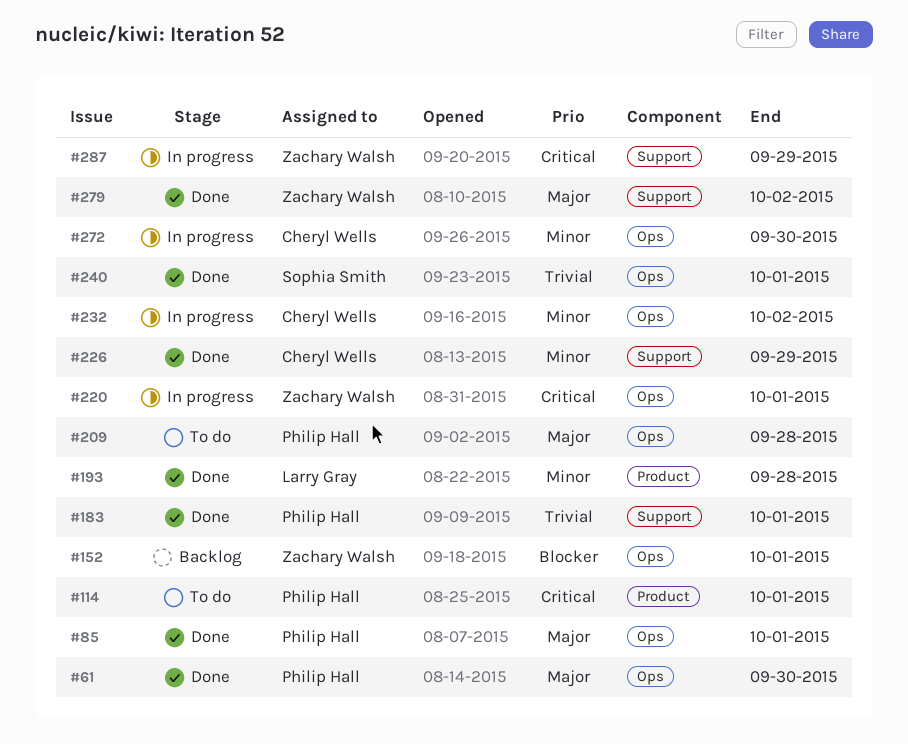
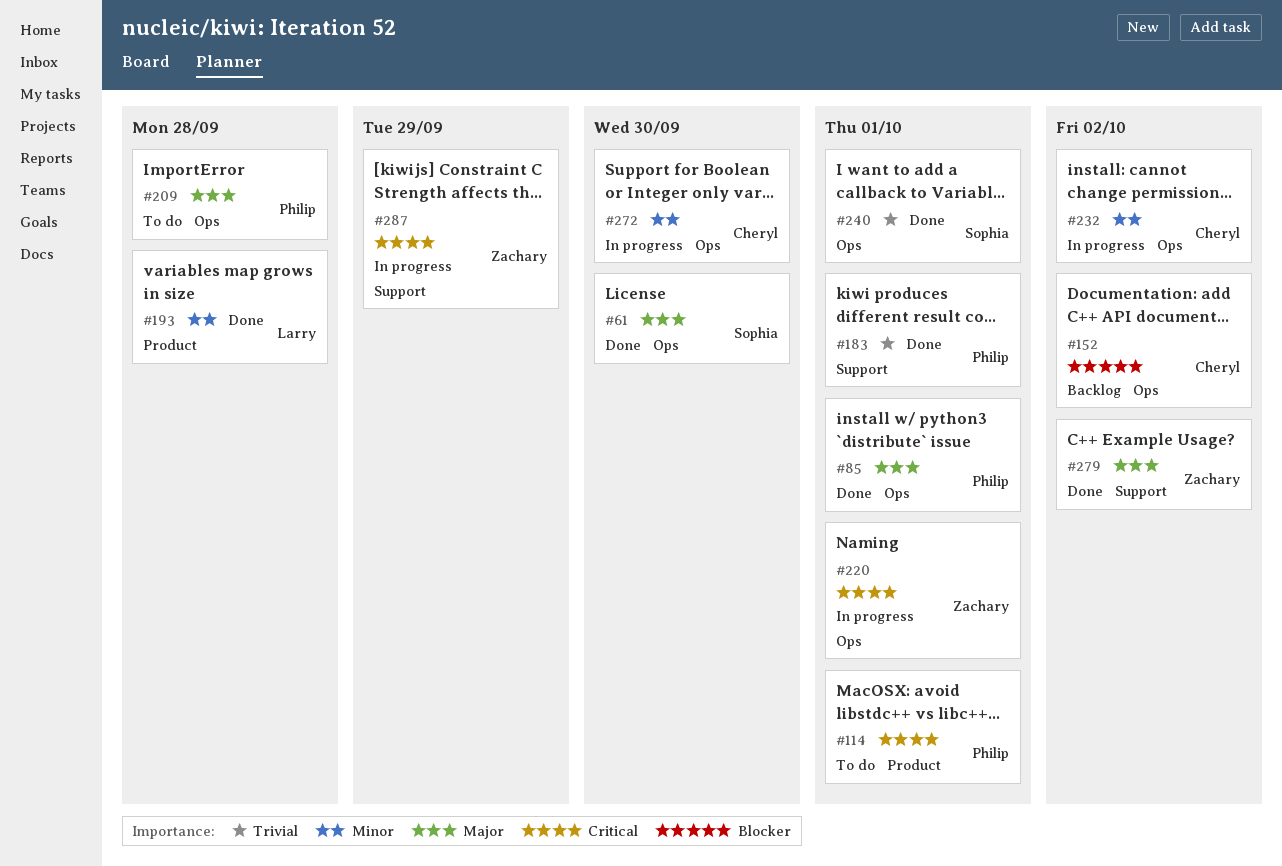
#61, owner: Philip Hall -> Sophia Smith
#152, owner: Zachary Walsh -> Cheryl Wells
#152, due: Oct 1 -> Oct 2
#226: present -> none

